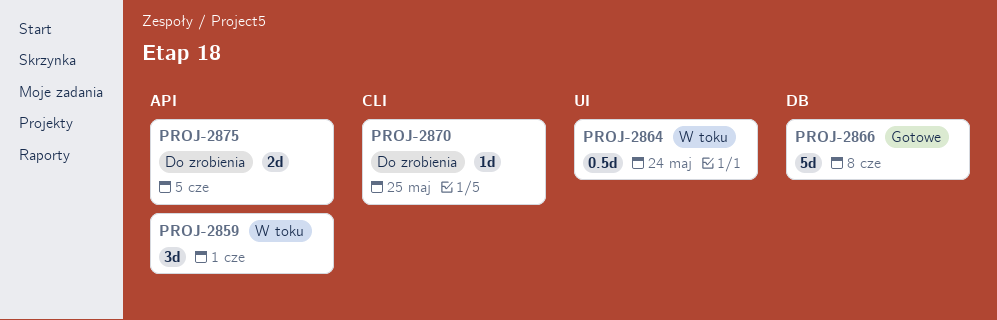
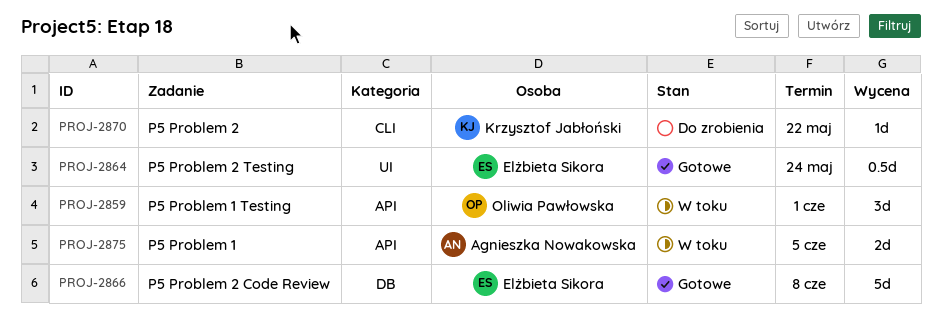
PROJ-2864, status: W toku -> Gotowe
PROJ-2870, due: May 25 -> May 22
PROJ-2875, status: Do zrobienia -> W toku

